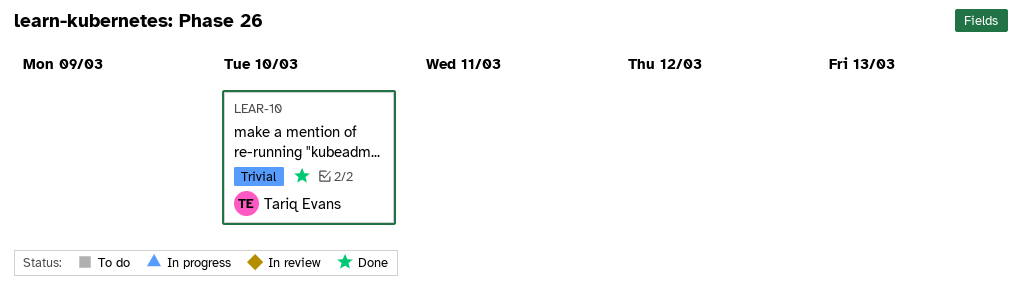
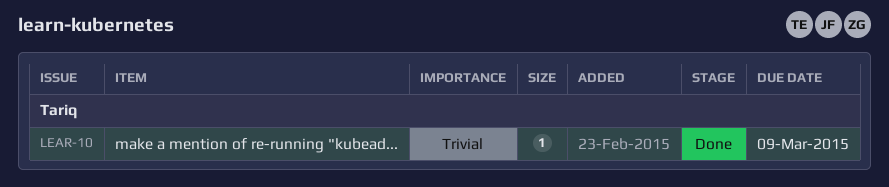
LEAR-10, due: Mar 10 -> Mar 9

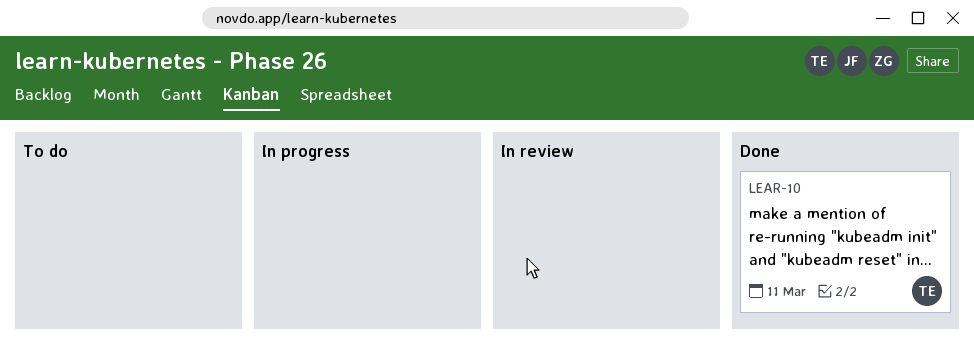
LEAR-10, due: Mar 9 -> Mar 11

